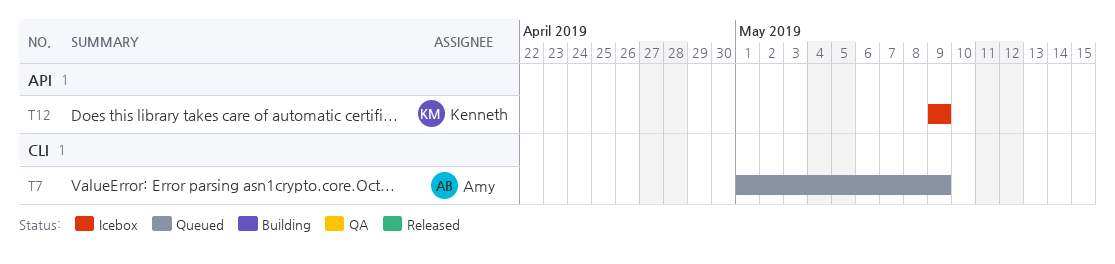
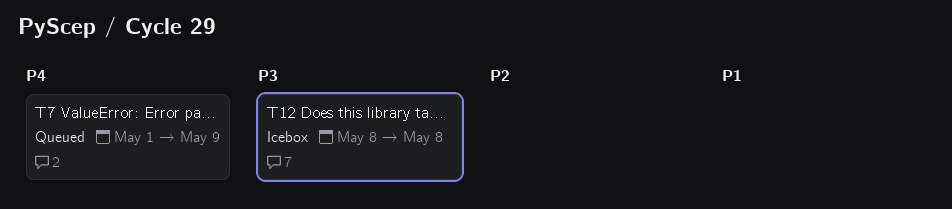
T12, start: May 9 -> May 8
T12, due: May 9 -> May 8

